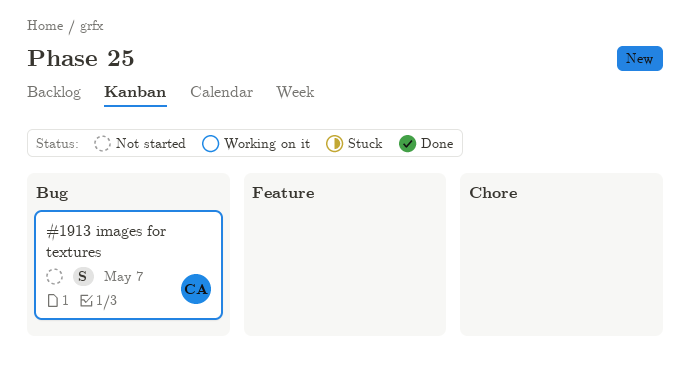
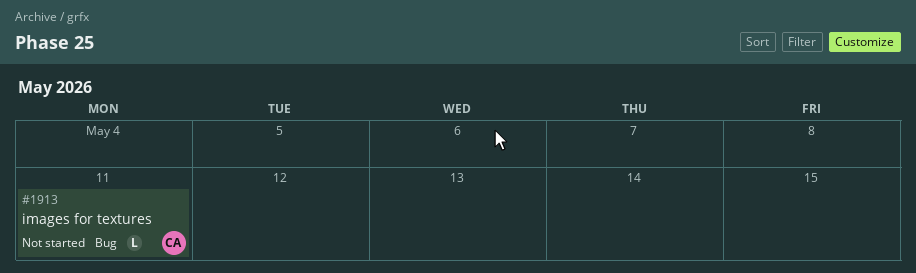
#1913, estimate: S -> L
#1913, due: May 7 -> May 11

